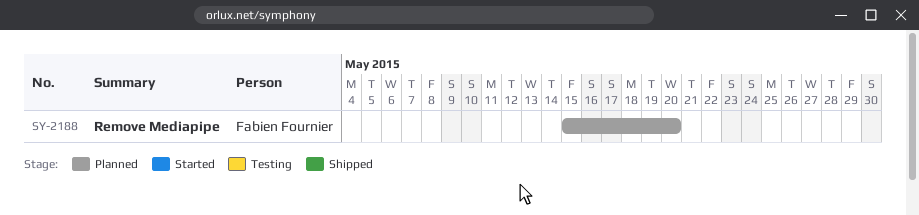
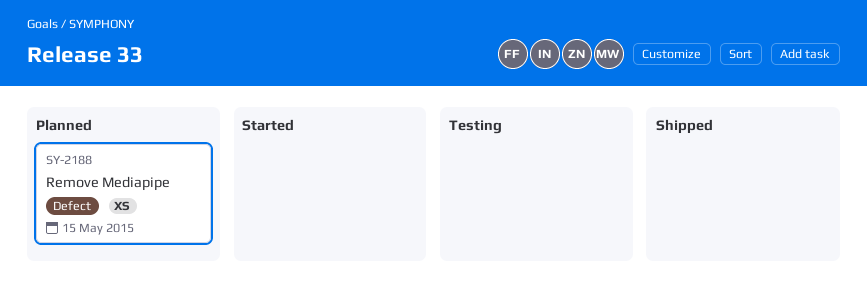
SY-2188, due: May 20 -> May 15

